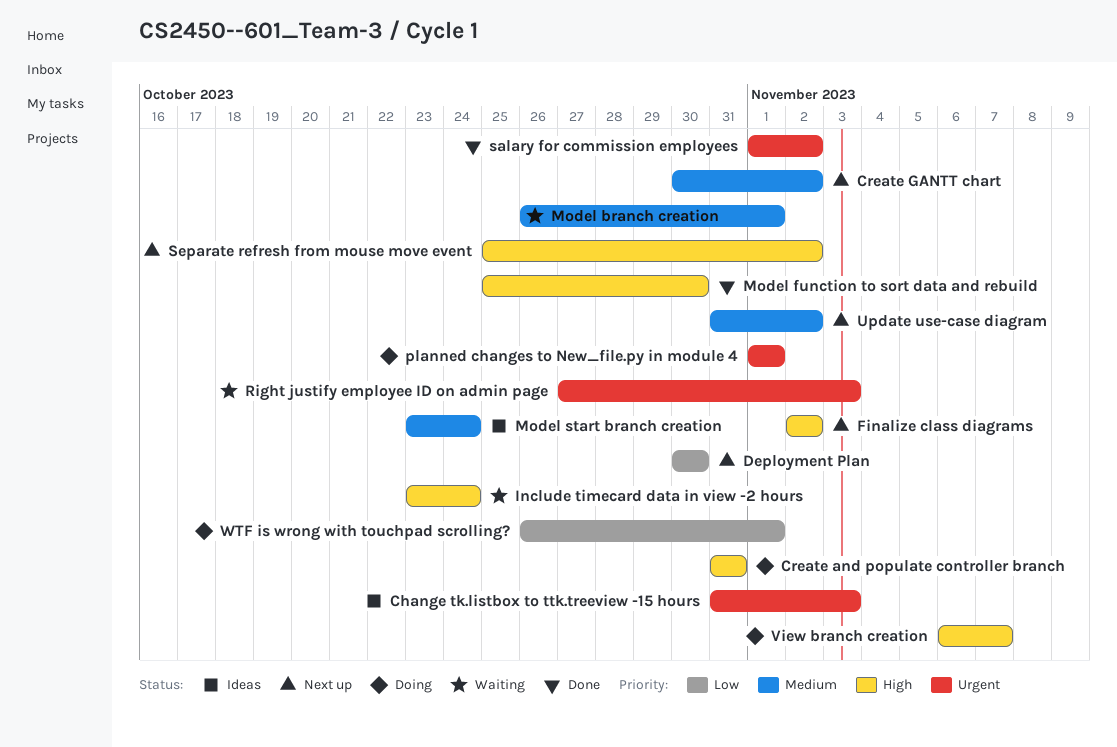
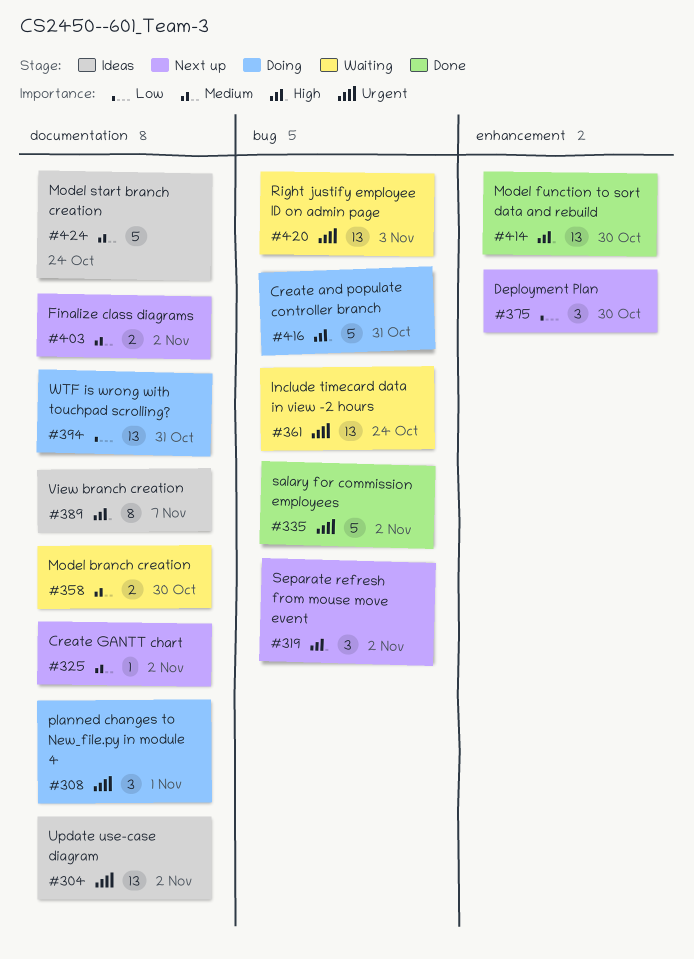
Change tk.listbox to ttk.treeview -15 hours: present -> none
Finalize class diagrams, priority: High -> Medium
Include timecard data in view -2 hours, priority: High -> Urgent
Model branch creation, due: Nov 1 -> Oct 30
Update use-case diagram, status: Next up -> Ideas
Update use-case diagram, priority: Medium -> Urgent
View branch creation, status: Doing -> Ideas
WTF is wrong with touchpad scrolling?, due: Nov 1 -> Oct 31

